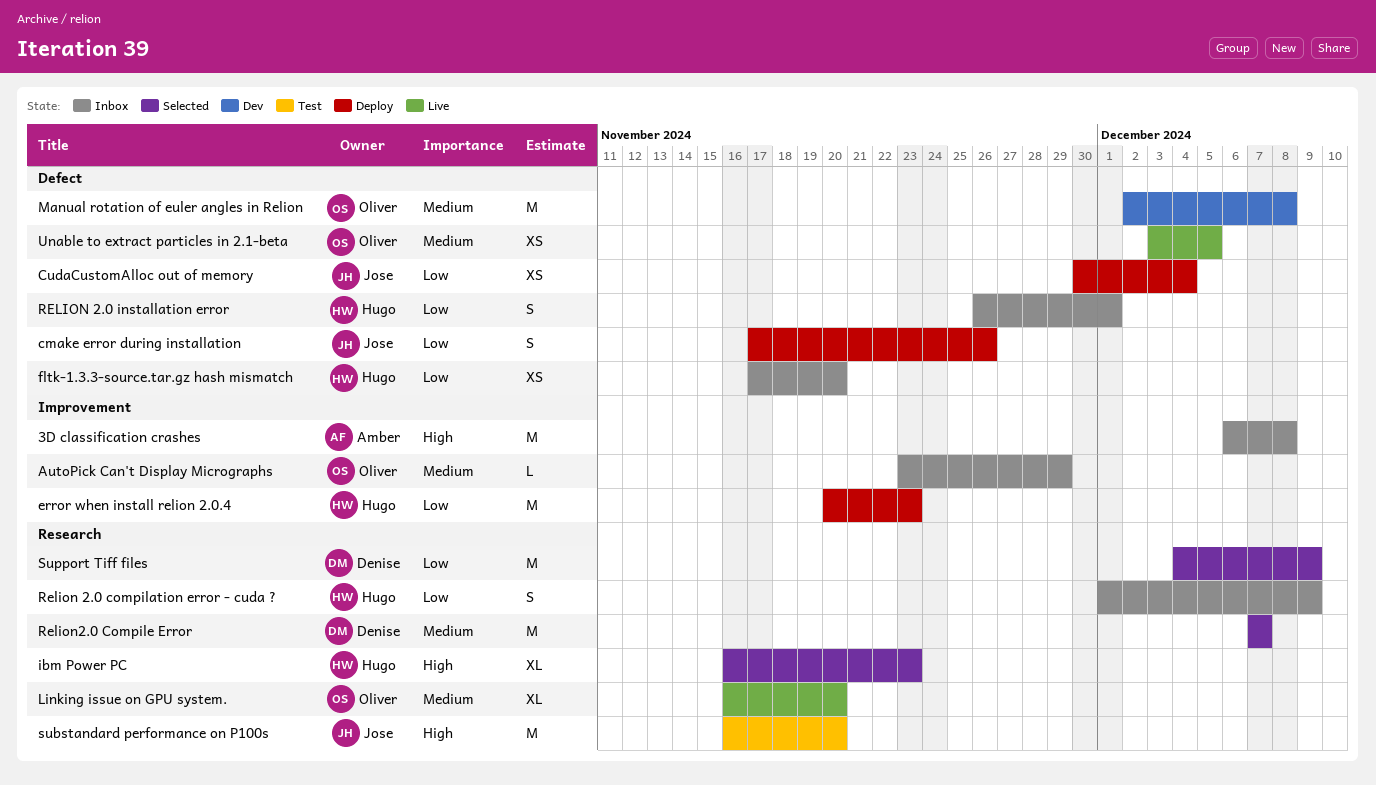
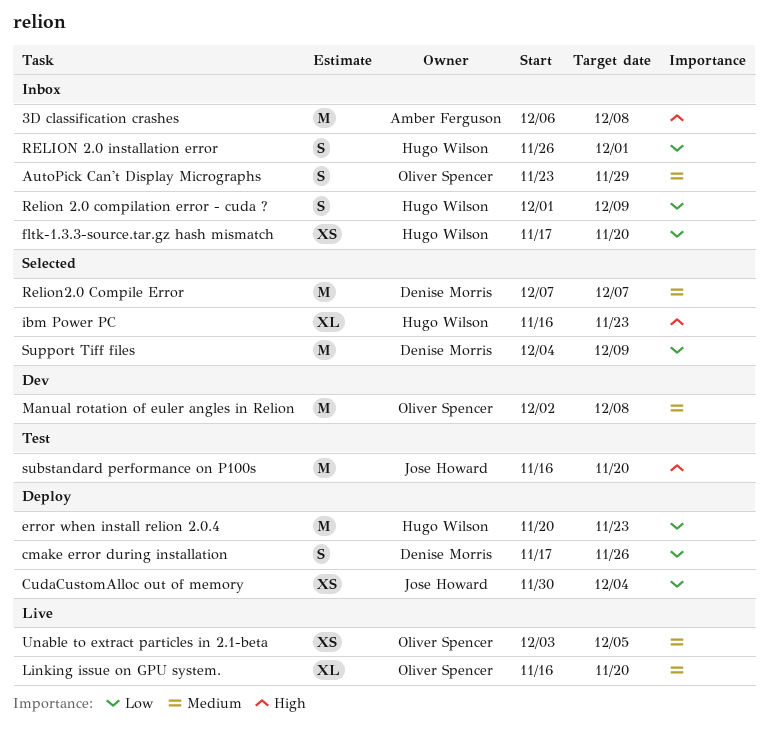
AutoPick Can't Display Micrographs, estimate: L -> S
cmake error during installation, owner: Jose Howard -> Denise Morris

